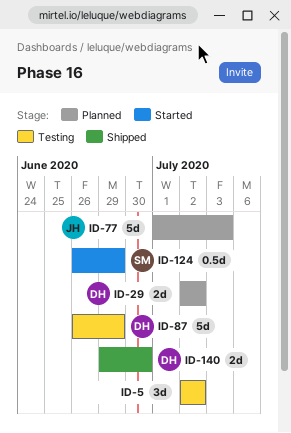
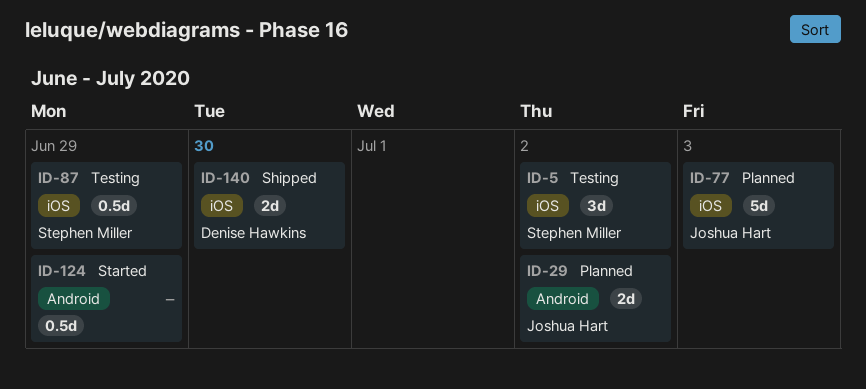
ID-5, owner: none -> Stephen Miller
ID-29, owner: Denise Hawkins -> Joshua Hart
ID-87, owner: Denise Hawkins -> Stephen Miller
ID-87, estimate: 5d -> 0.5d
ID-124, owner: Stephen Miller -> none

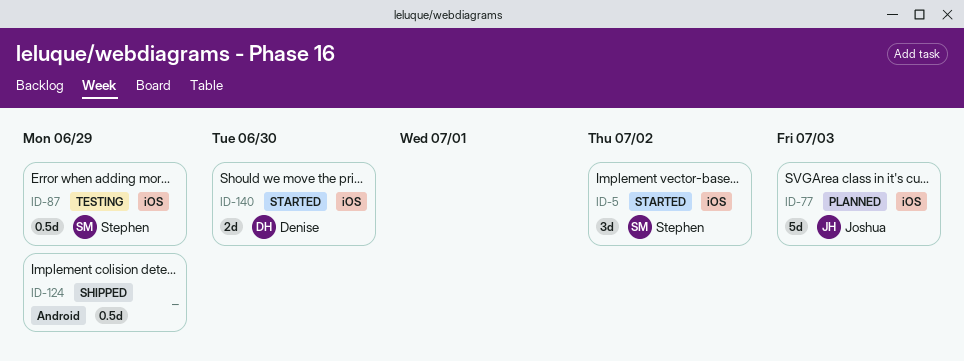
ID-5, status: Testing -> Started
ID-29: present -> none
ID-124, status: Started -> Shipped
ID-140, status: Shipped -> Started

